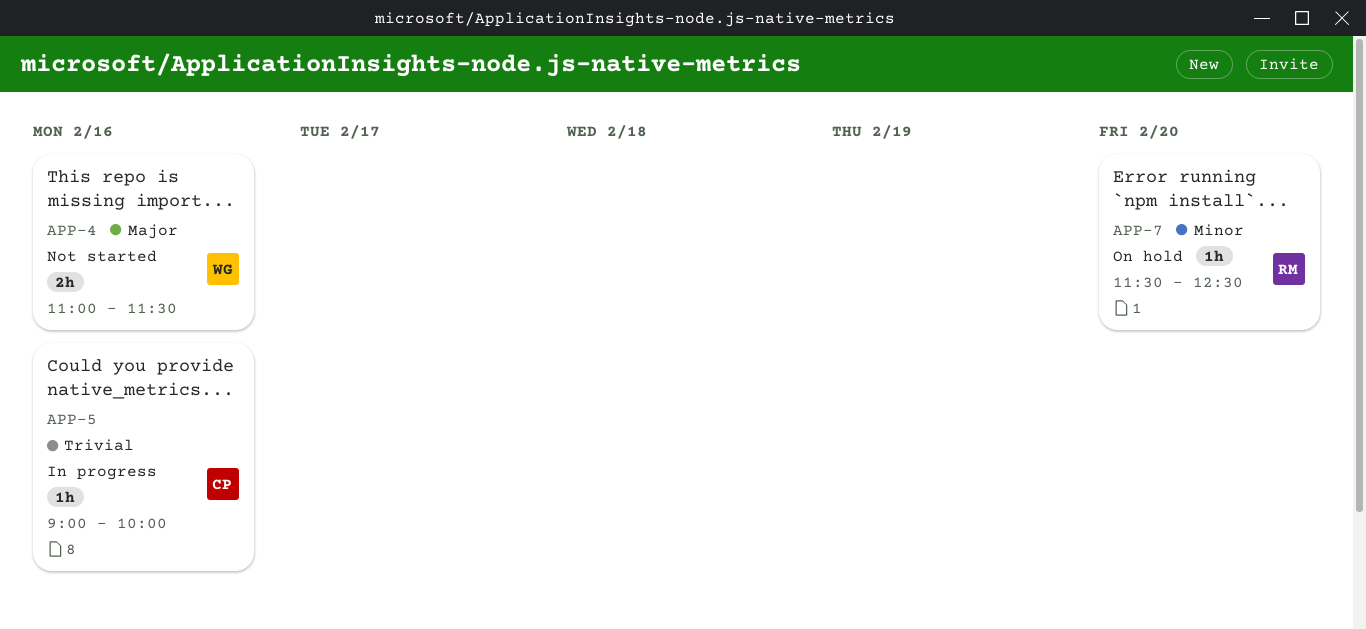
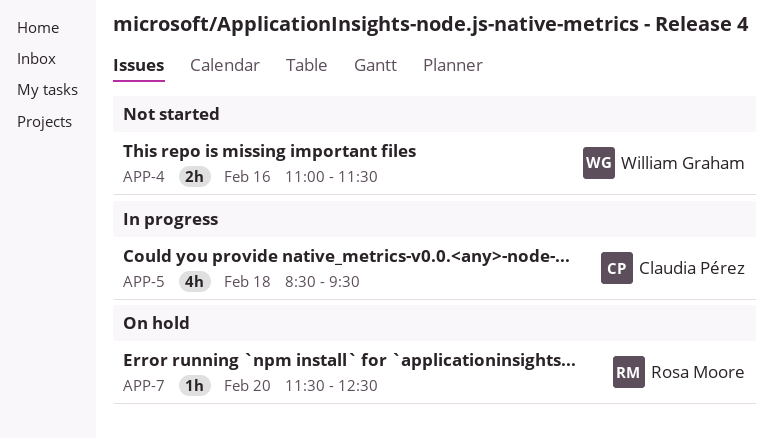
APP-5, estimate: 1h -> 4h
APP-5, day: Feb 16 -> Feb 18
APP-5, begins: 09:00 -> 08:30
APP-5, ends: 10:00 -> 09:30

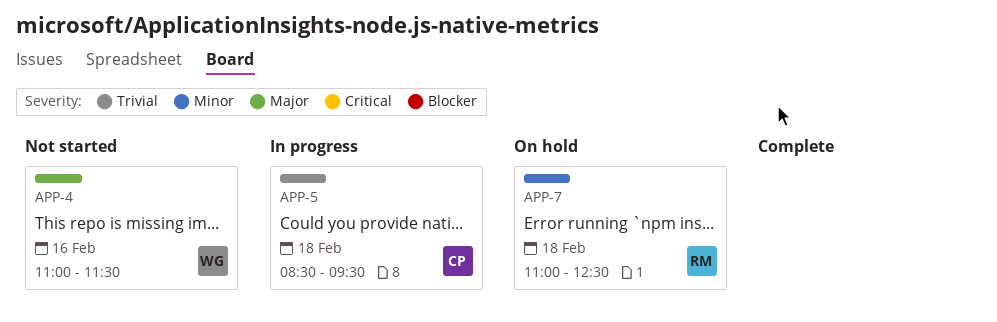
APP-7, day: Feb 20 -> Feb 18
APP-7, begins: 11:30 -> 11:00

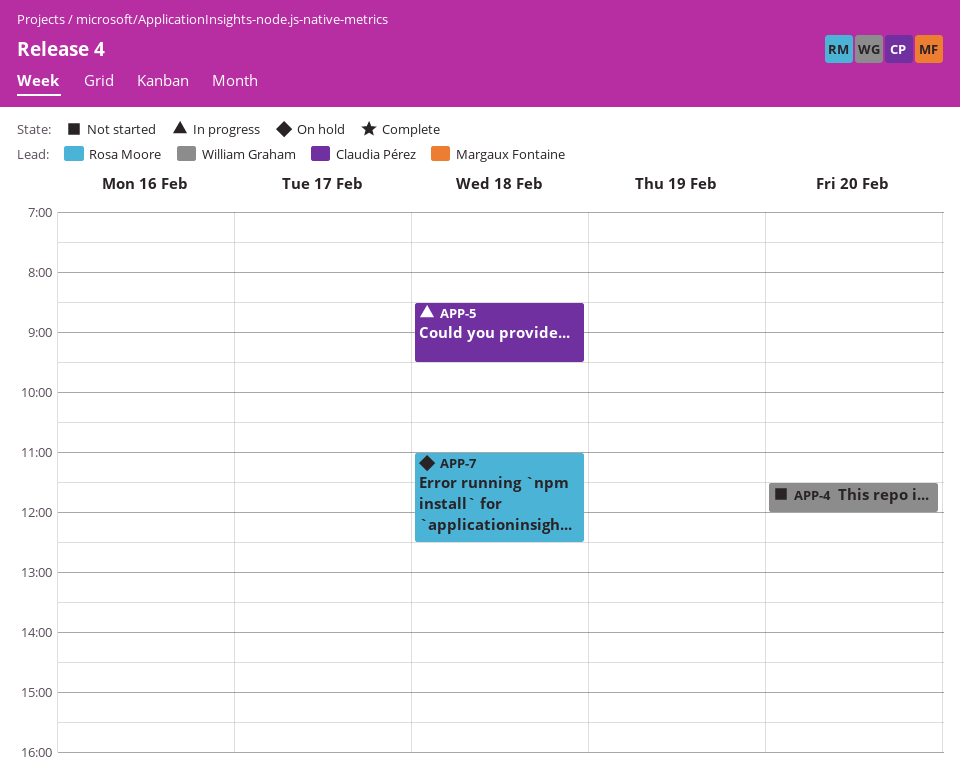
APP-4, day: Feb 16 -> Feb 20
APP-4, begins: 11:00 -> 11:30
APP-4, ends: 11:30 -> 12:00

